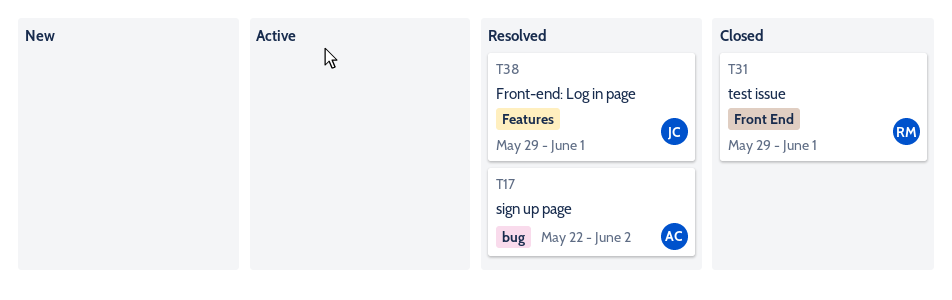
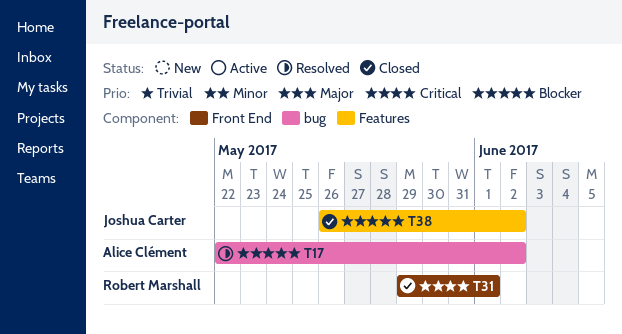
T38, status: Resolved -> Closed
T38, start: May 29 -> May 26
T38, due: Jun 1 -> Jun 2

